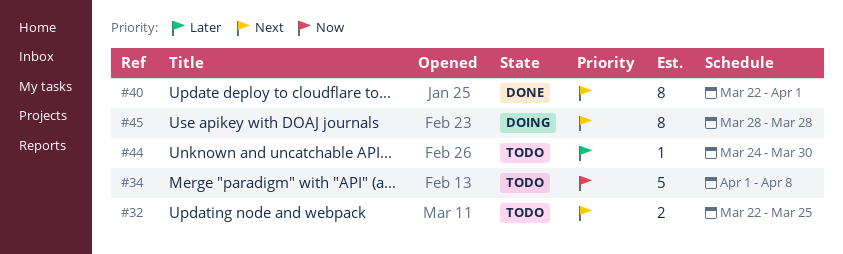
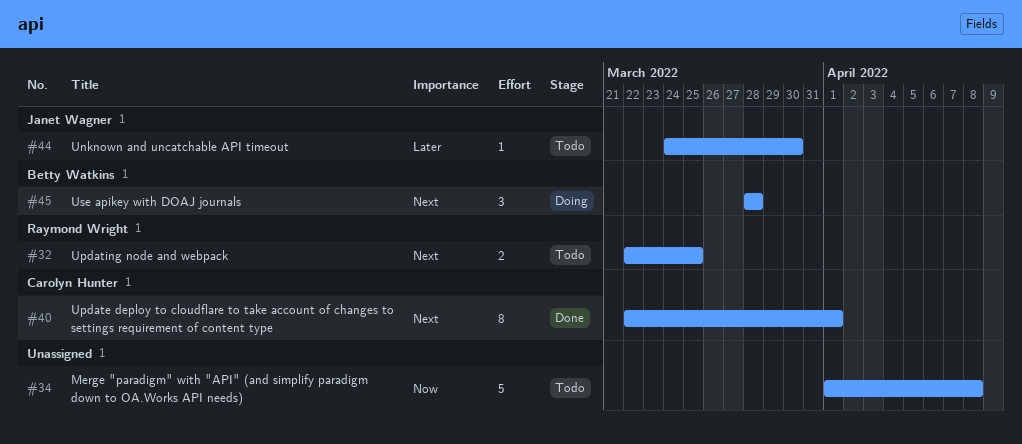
#45, estimate: 8 -> 3

